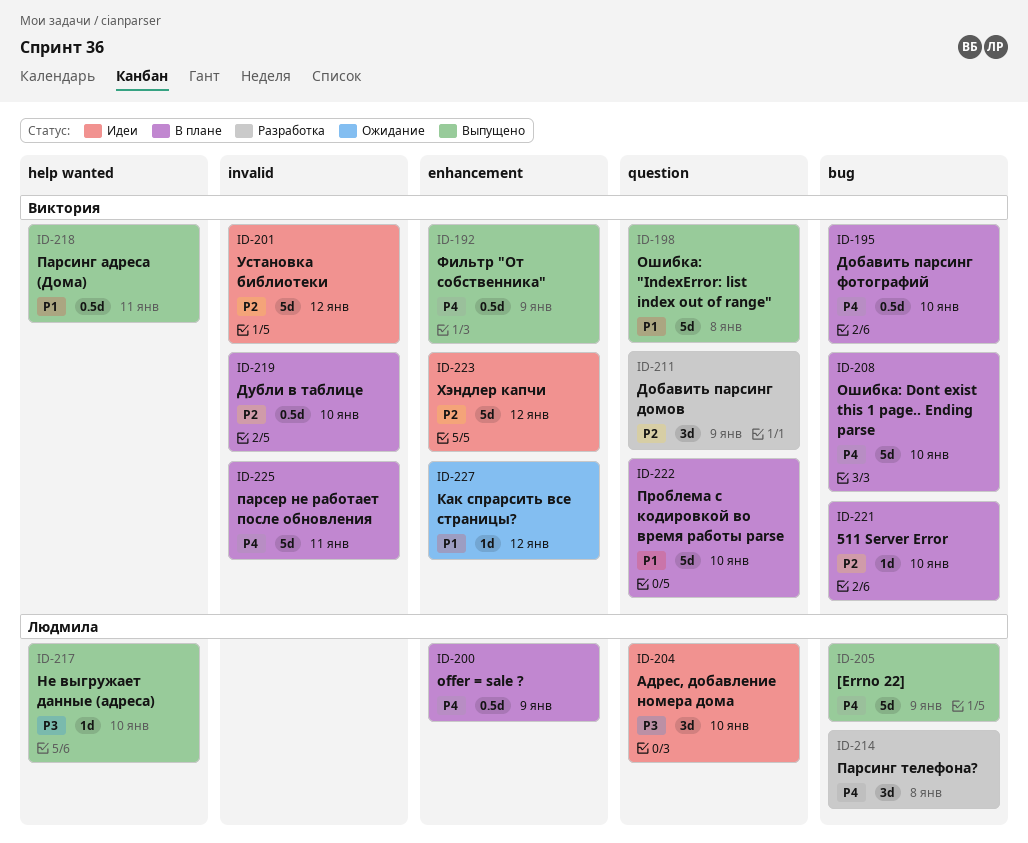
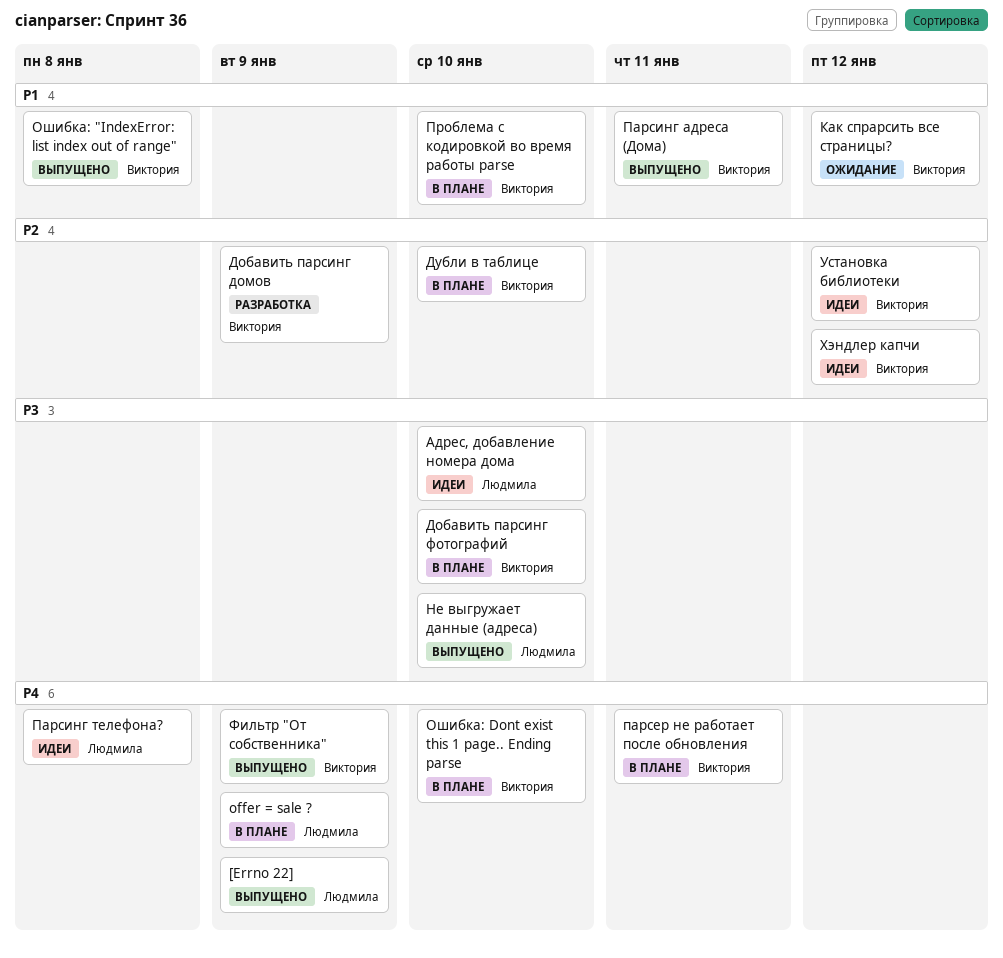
511 Server Error: present -> none
Добавить парсинг фотографий, priority: P4 -> P3
Парсинг телефона?, status: Разработка -> Идеи

